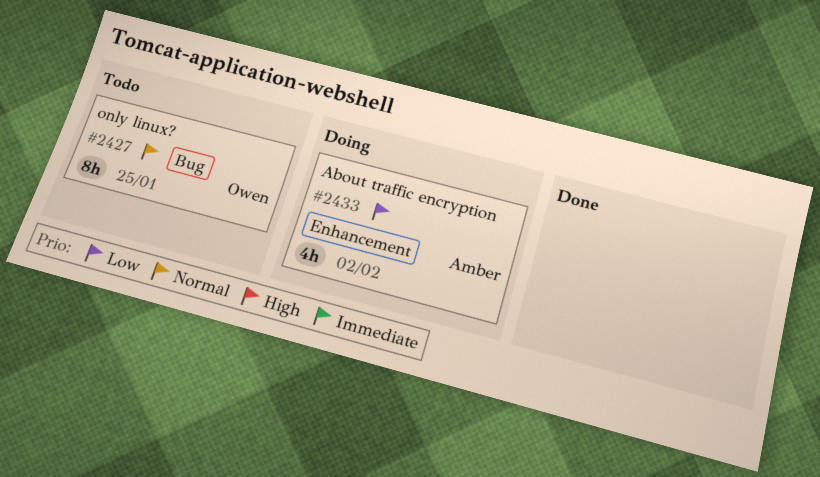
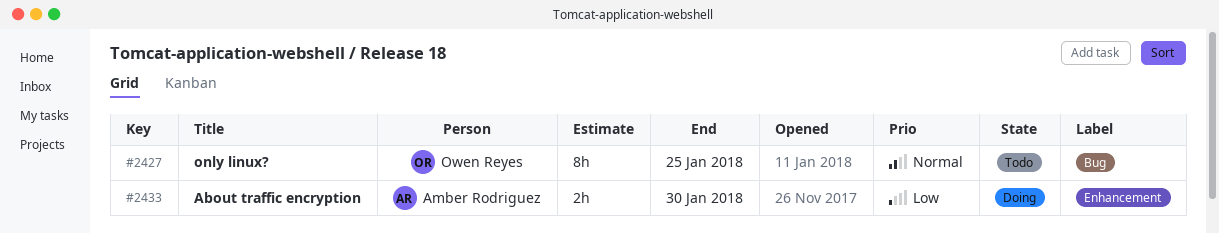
#2433, estimate: 4h -> 2h
#2433, due: Feb 2 -> Jan 30

